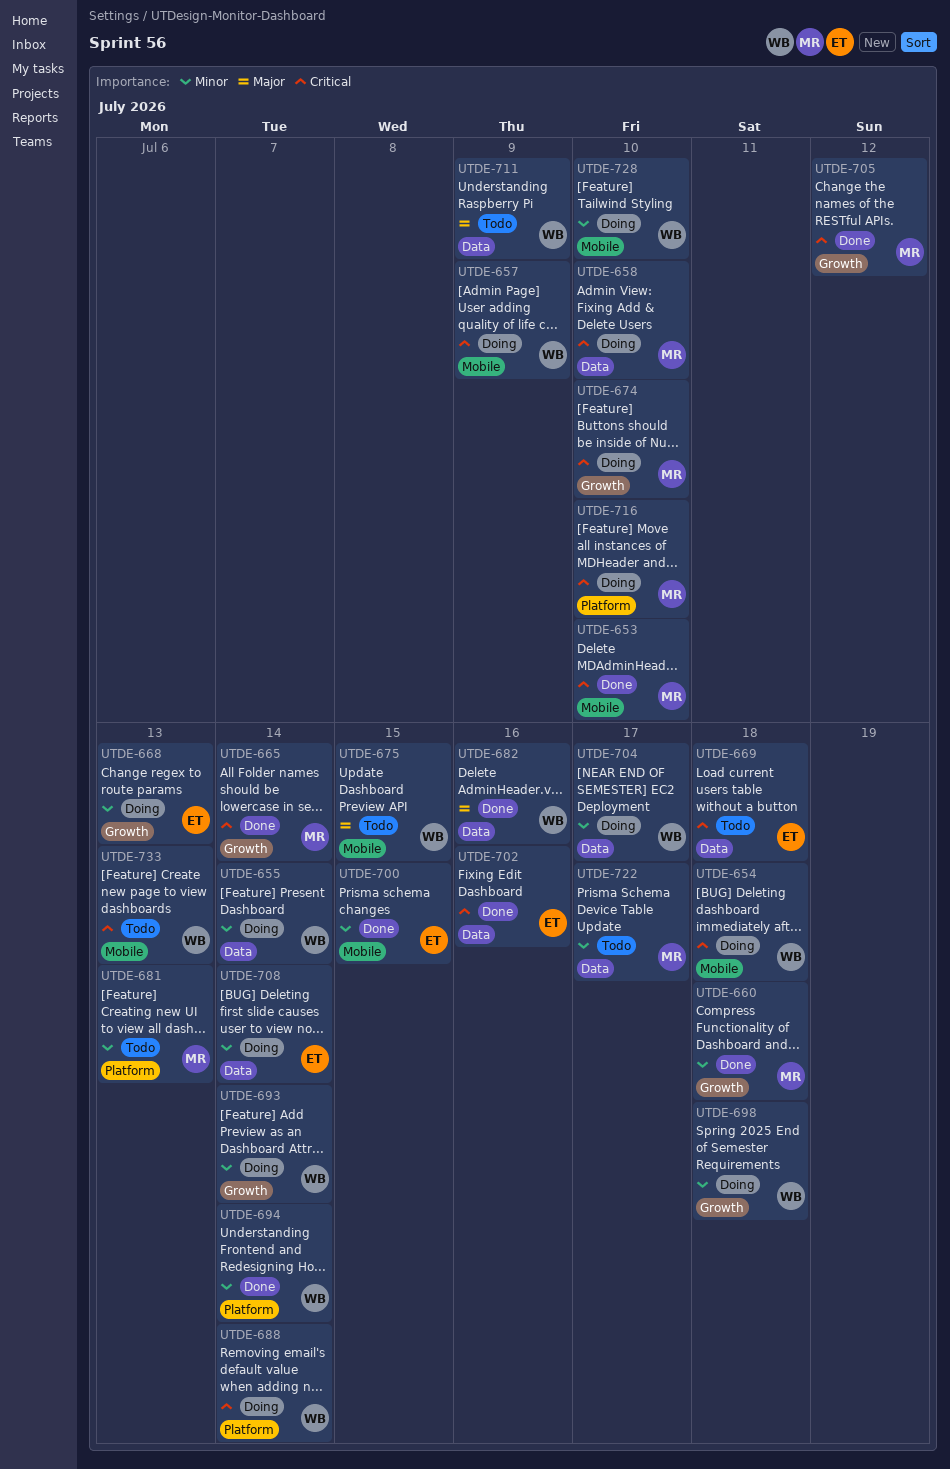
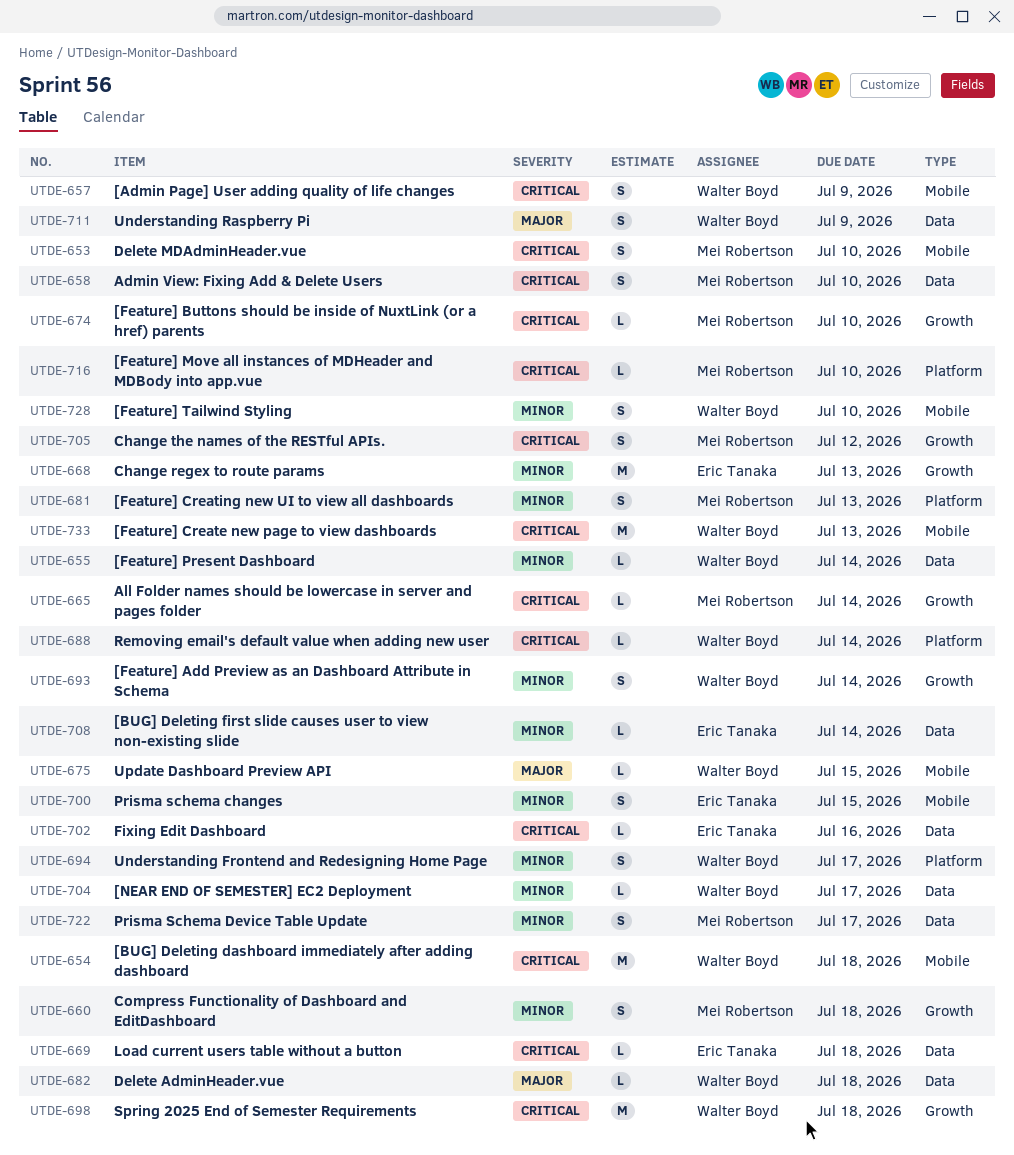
UTDE-682, due: Jul 16 -> Jul 18
UTDE-694, due: Jul 14 -> Jul 17
UTDE-698, priority: Minor -> Critical

